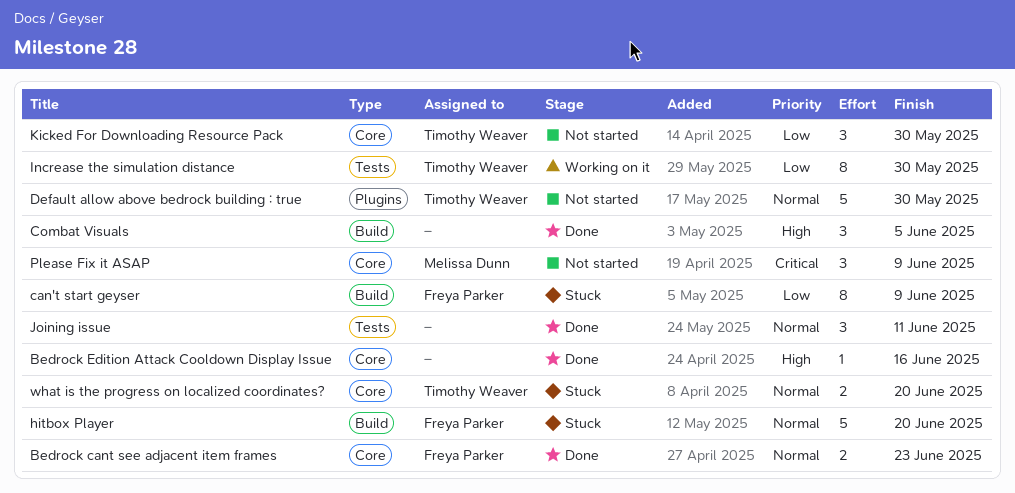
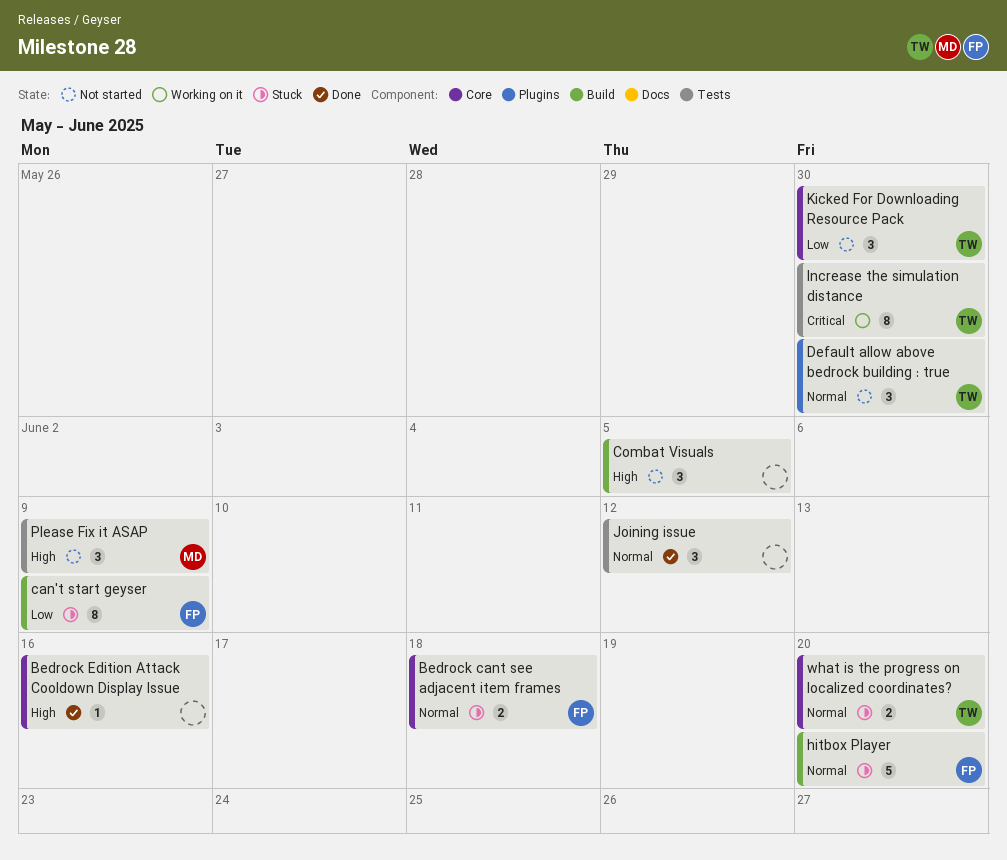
Bedrock cant see adjacent item frames, status: Done -> Stuck
Bedrock cant see adjacent item frames, due: Jun 23 -> Jun 18
Combat Visuals, status: Done -> Not started
Default allow above bedrock building : true, estimate: 5 -> 3
Increase the simulation distance, priority: Low -> Critical
Joining issue, due: Jun 11 -> Jun 12
Please Fix it ASAP, priority: Critical -> High
Please Fix it ASAP, label: Core -> Tests

